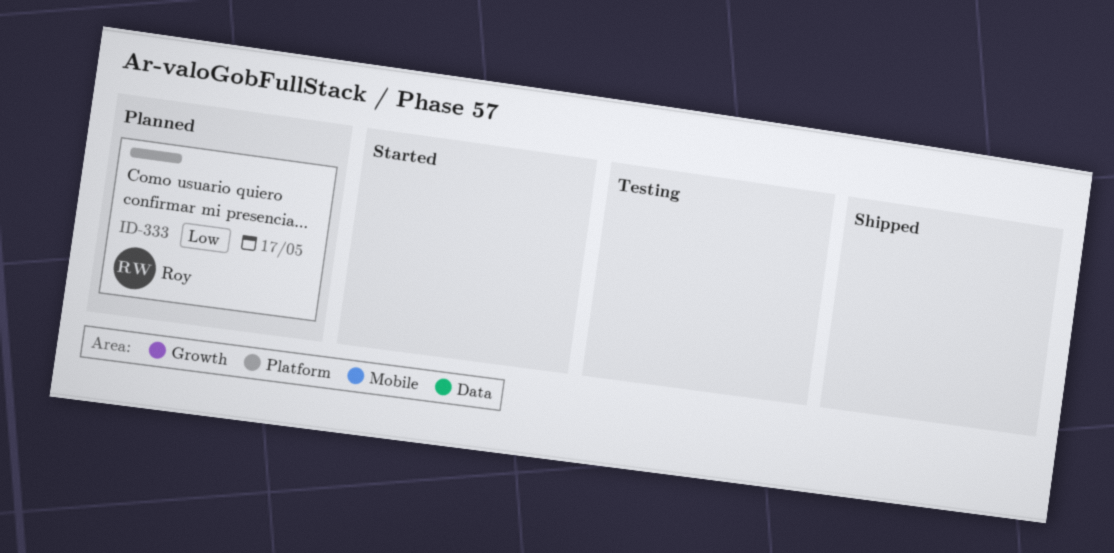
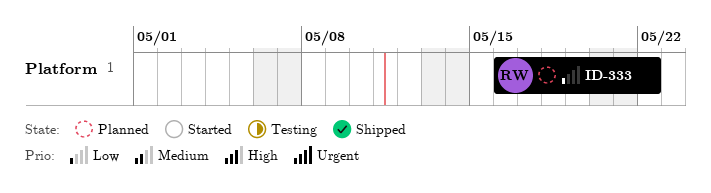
ID-333, due: May 17 -> May 22

